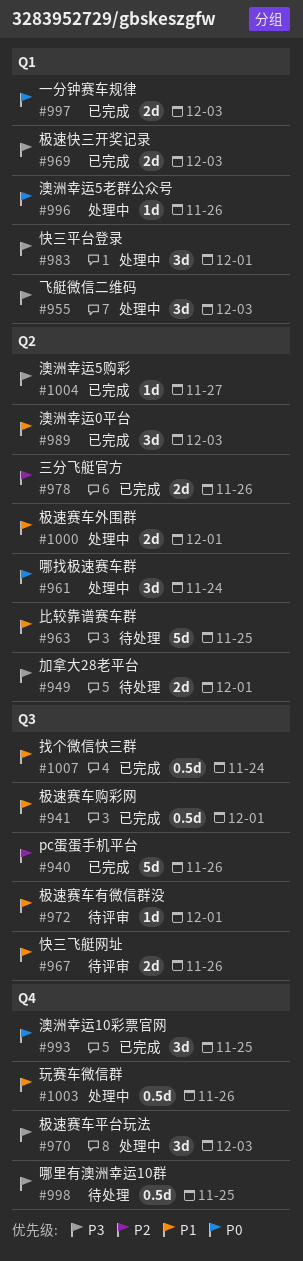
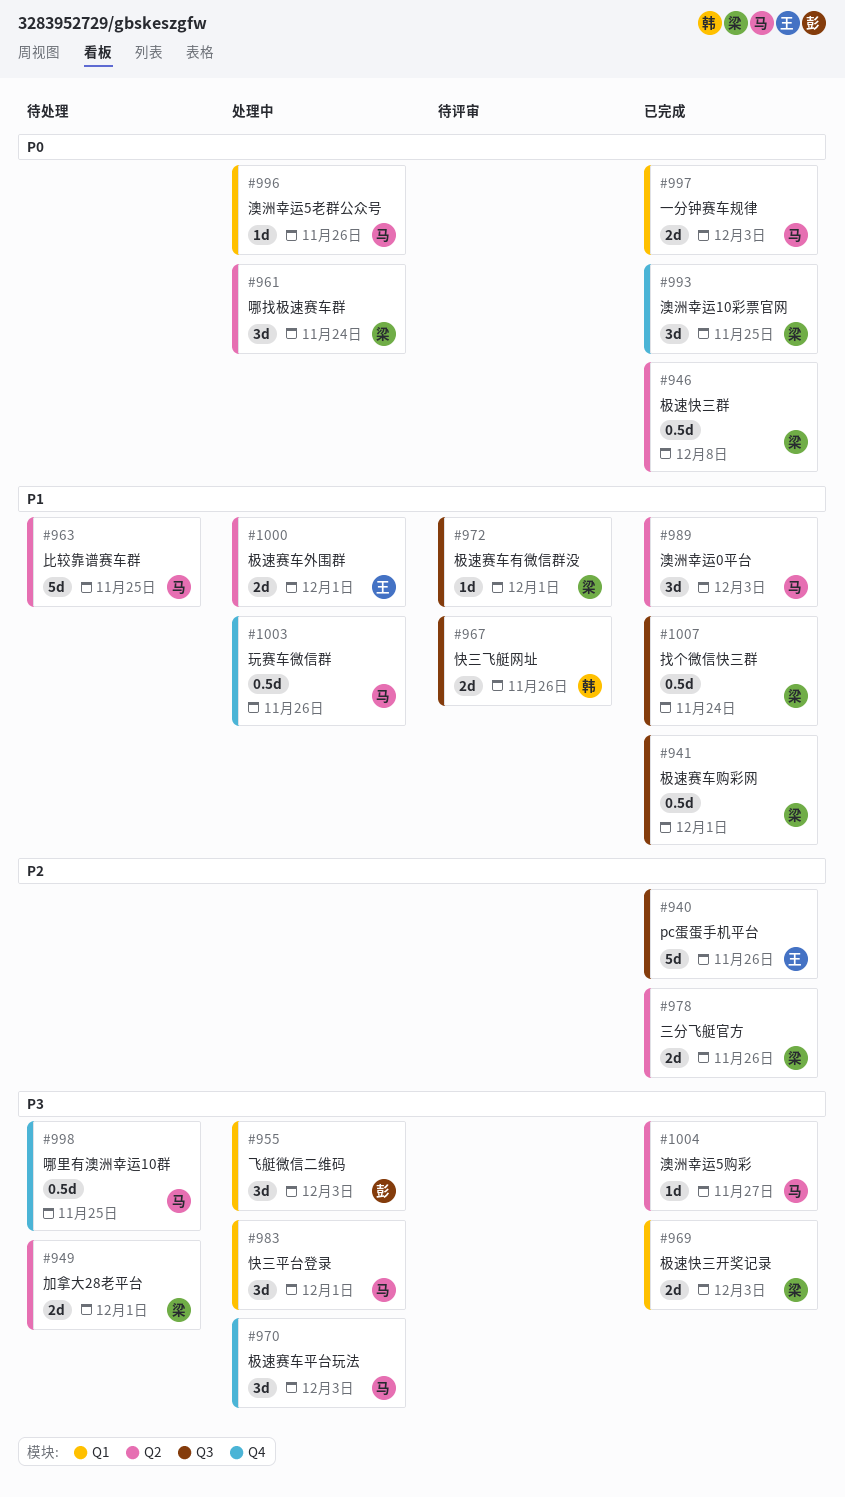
#946: none -> present

